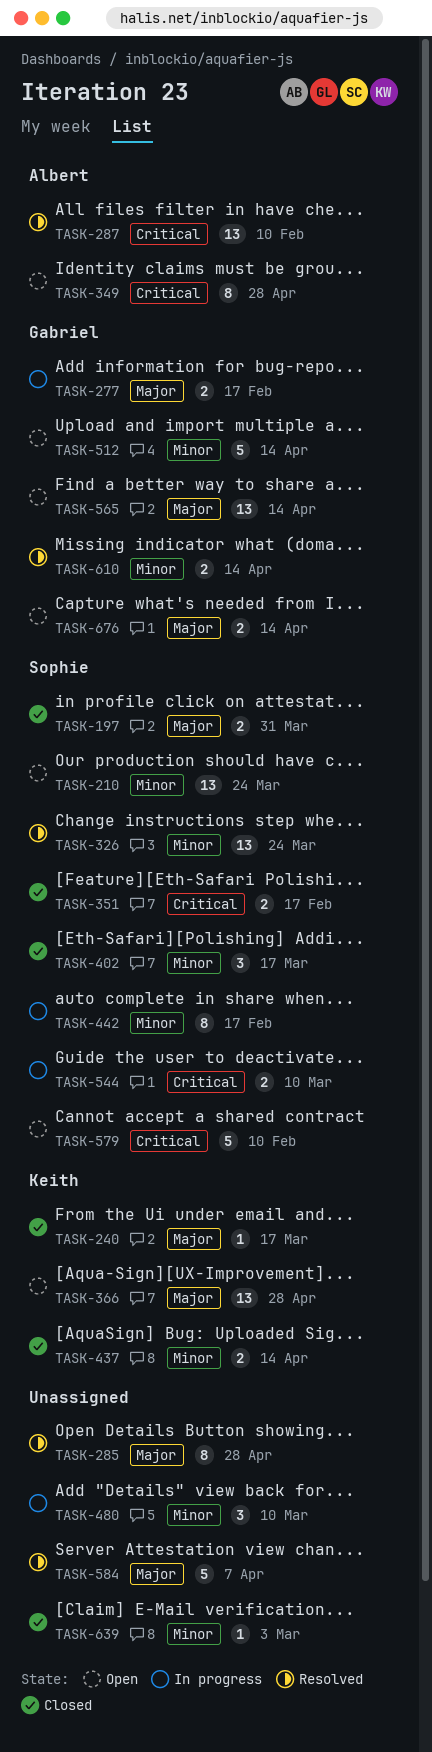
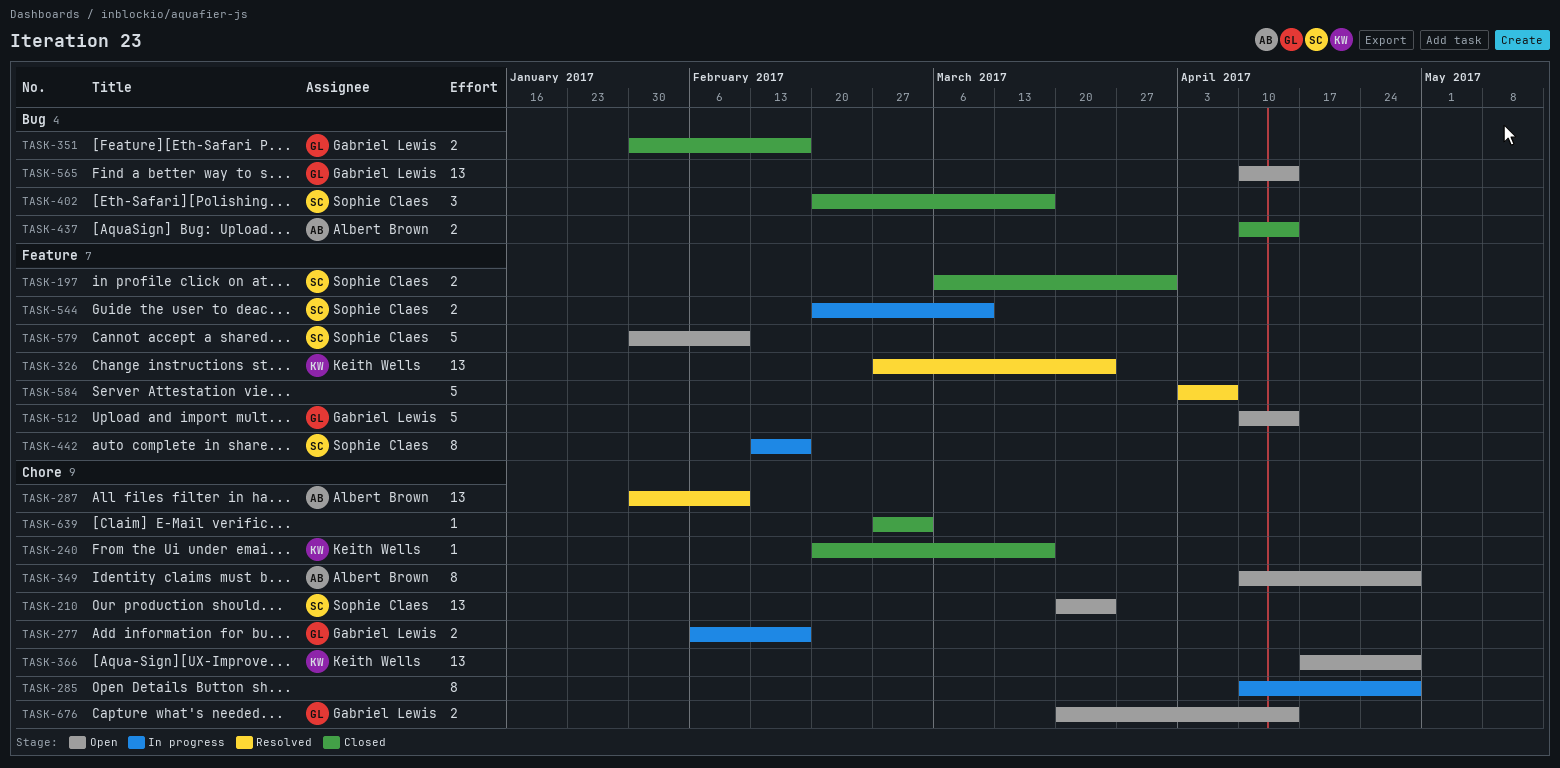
TASK-285, status: Resolved -> In progress
TASK-326, owner: Sophie Claes -> Keith Wells
TASK-351, owner: Sophie Claes -> Gabriel Lewis
TASK-437, owner: Keith Wells -> Albert Brown
TASK-480: present -> none
TASK-610: present -> none

